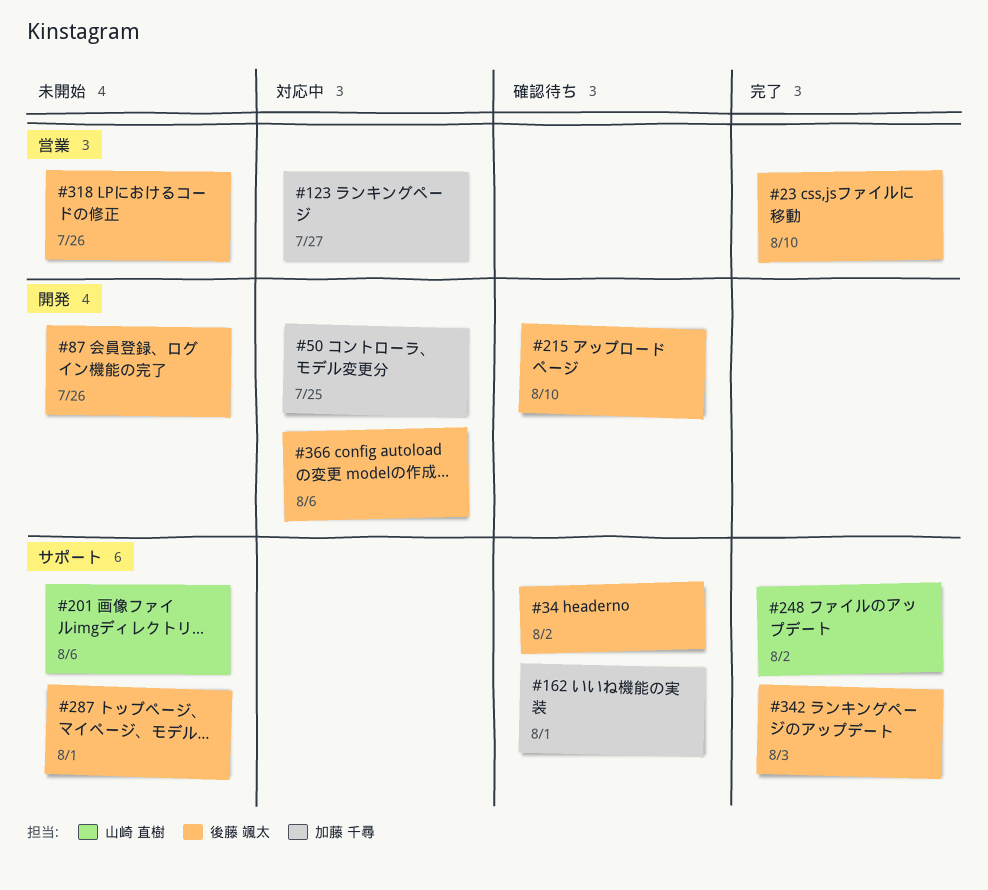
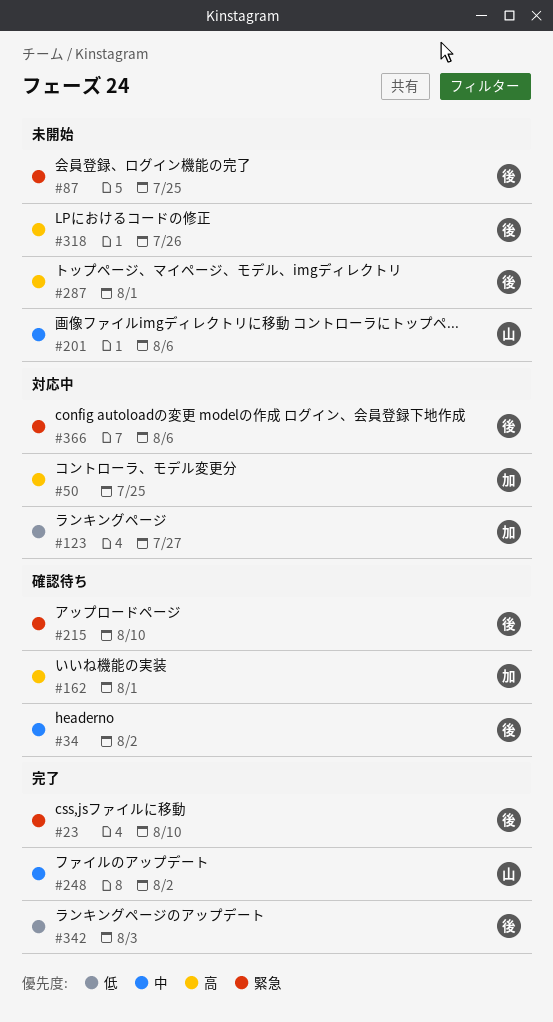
#87, due: Jul 26 -> Jul 25

